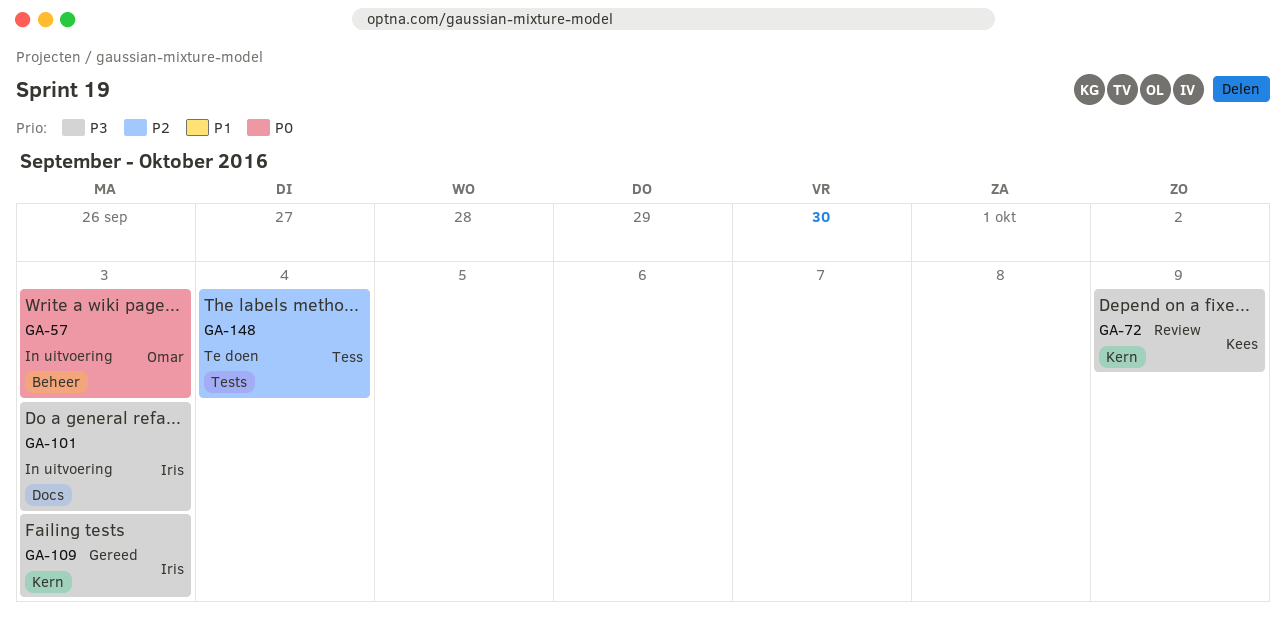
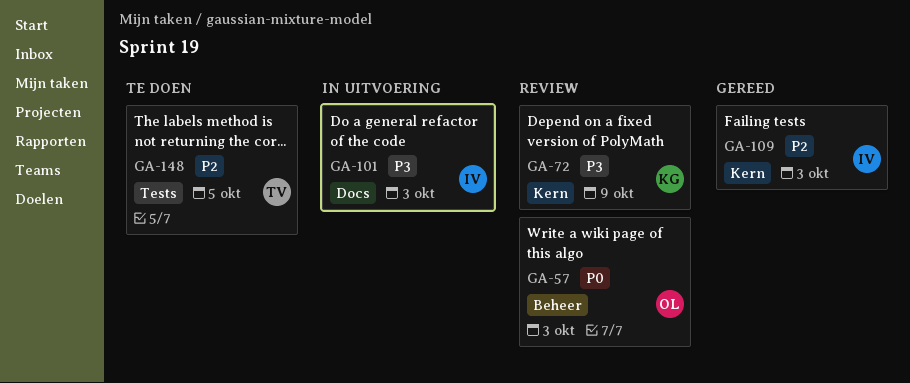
GA-57, status: In uitvoering -> Review
GA-109, priority: P3 -> P2
GA-148, due: Oct 4 -> Oct 5

